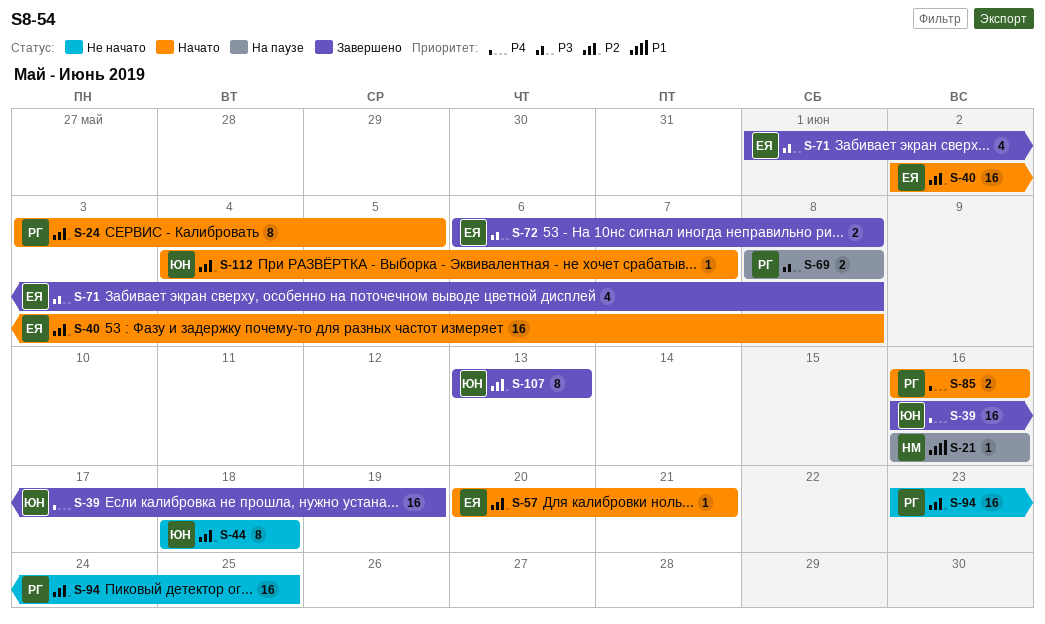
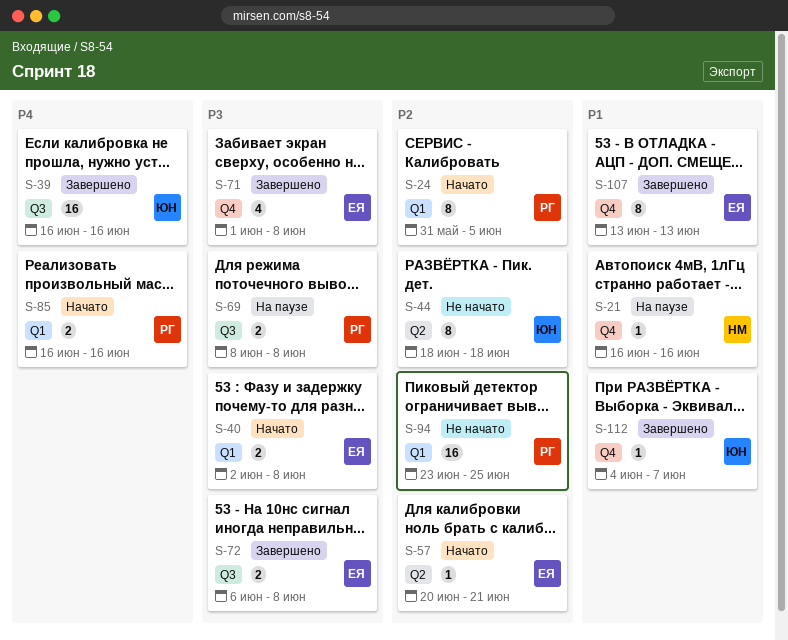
S-24, start: Jun 3 -> May 31
S-39, due: Jun 19 -> Jun 16
S-40, priority: P2 -> P3
S-40, estimate: 16 -> 2
S-107, owner: ЮН -> ЕЯ
S-107, priority: P2 -> P1
S-112, status: Начато -> Завершено
S-112, priority: P2 -> P1

